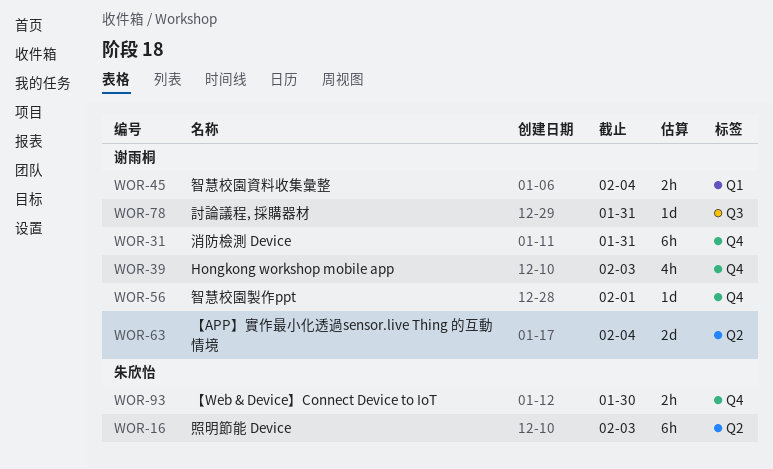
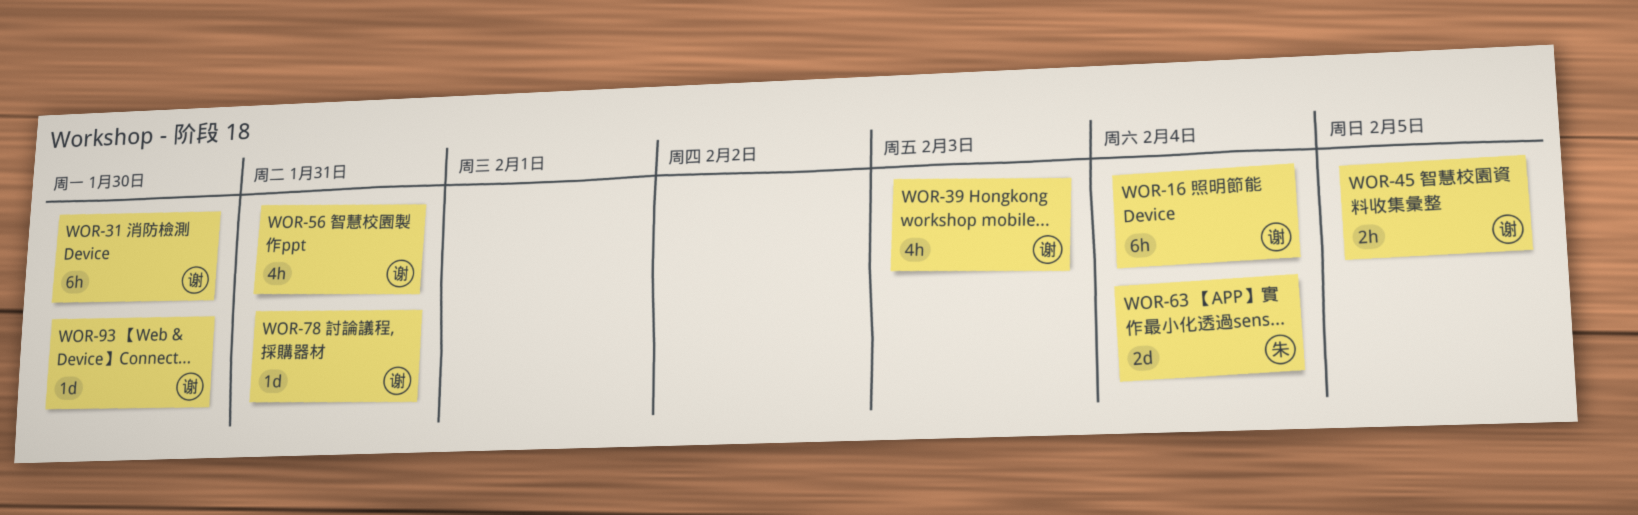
WOR-16, owner: 朱欣怡 -> 谢雨桐
WOR-16, due: Feb 3 -> Feb 4
WOR-31, due: Jan 31 -> Jan 30
WOR-45, due: Feb 4 -> Feb 5
WOR-56, estimate: 1d -> 4h
WOR-56, due: Feb 1 -> Jan 31
WOR-63, owner: 谢雨桐 -> 朱欣怡
WOR-93, owner: 朱欣怡 -> 谢雨桐
WOR-93, estimate: 2h -> 1d

